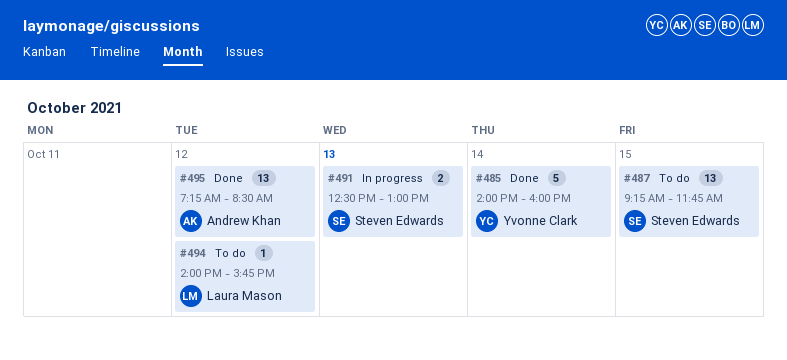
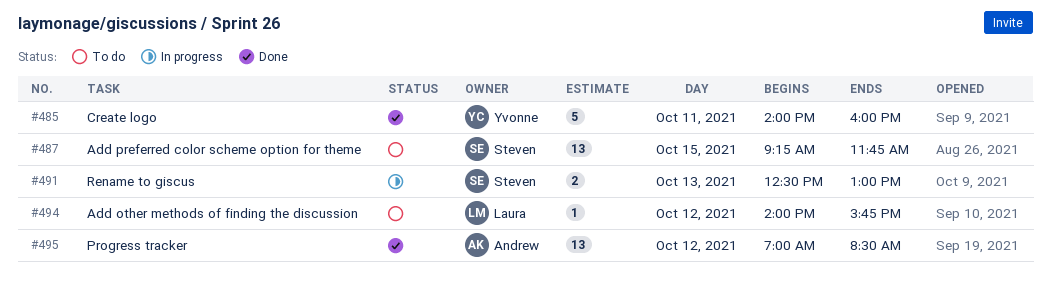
#485, day: Oct 14 -> Oct 11
#495, begins: 07:15 -> 07:00

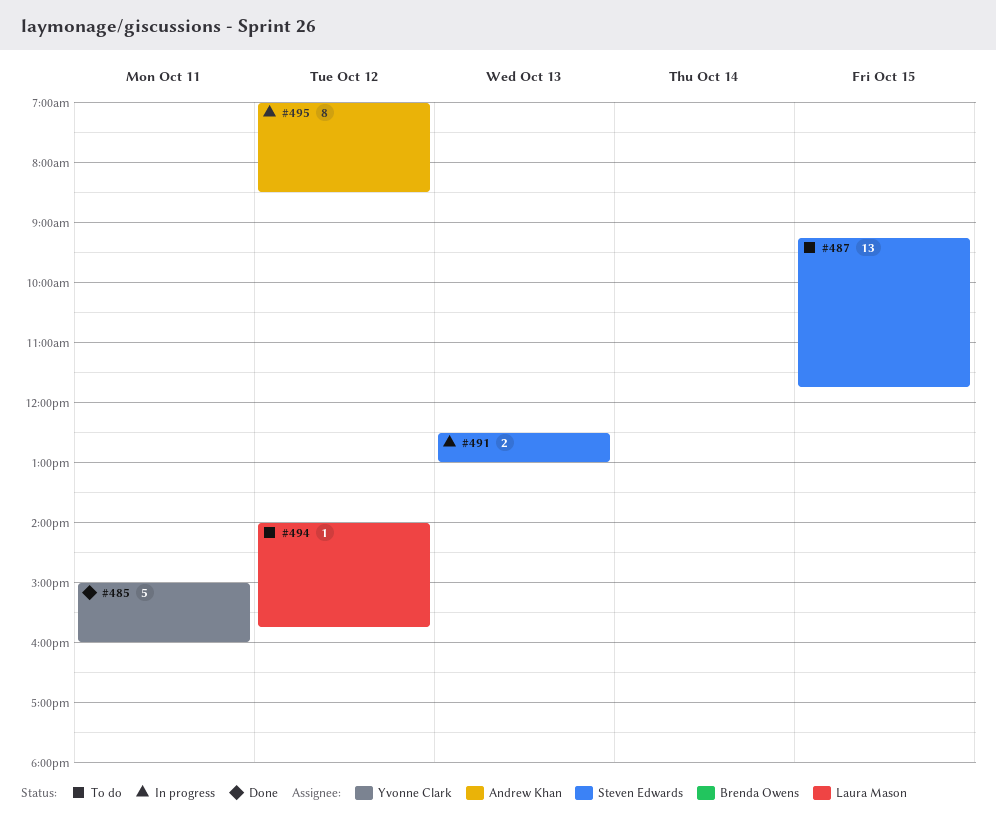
#485, begins: 14:00 -> 15:00
#495, status: Done -> In progress
#495, estimate: 13 -> 8

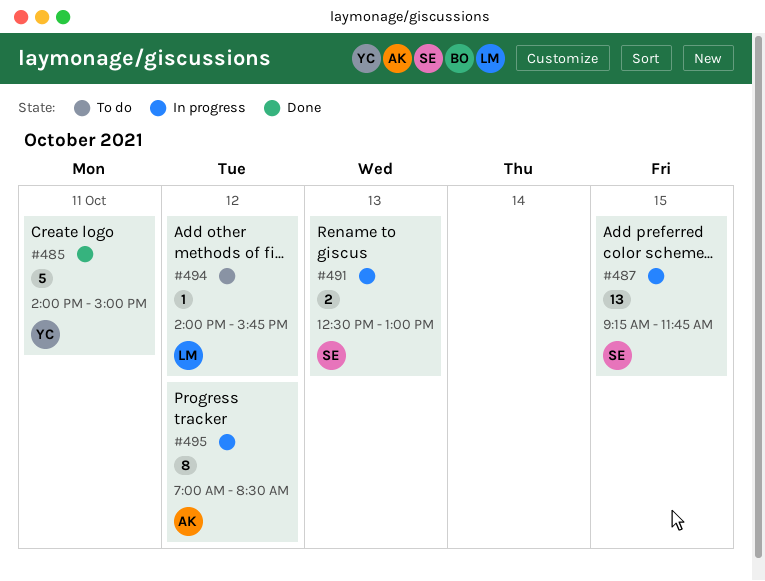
#485, begins: 15:00 -> 14:00
#485, ends: 16:00 -> 15:00
#487, status: To do -> In progress

